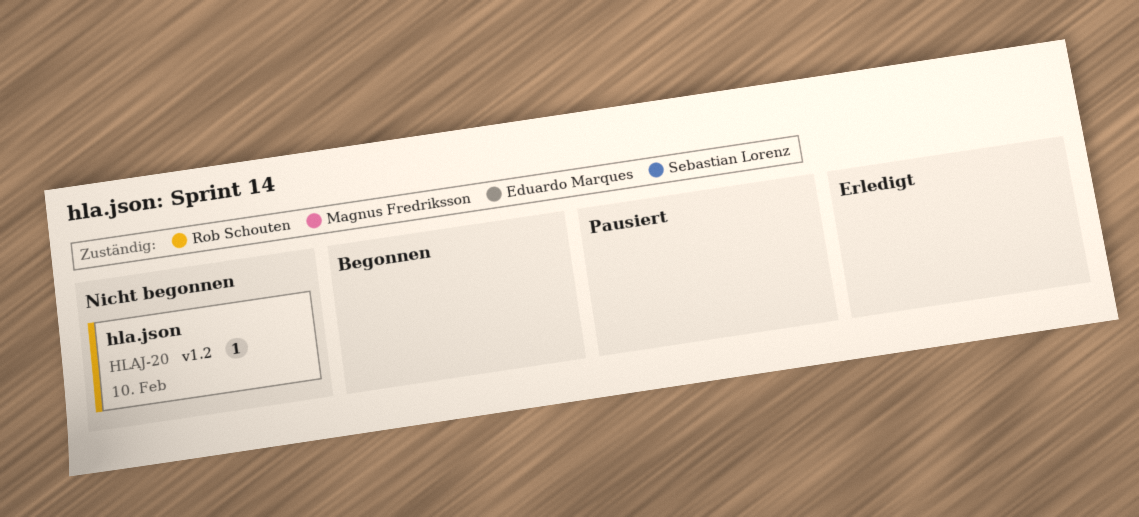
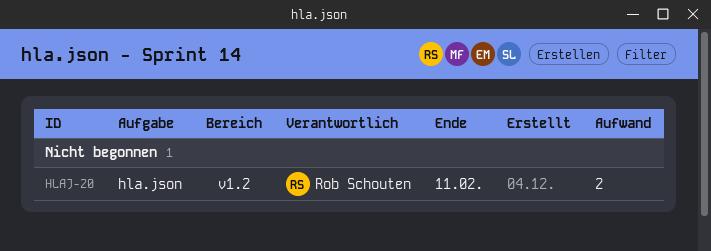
HLAJ-20, estimate: 1 -> 2
HLAJ-20, due: Feb 10 -> Feb 11

